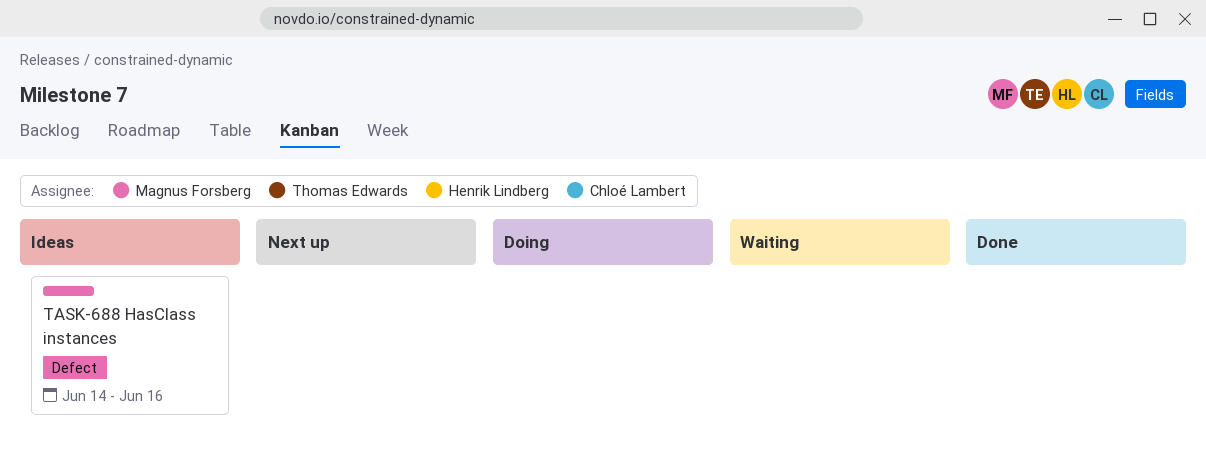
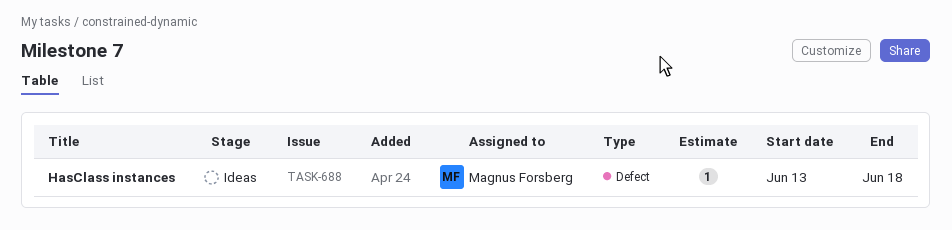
TASK-688, start: Jun 14 -> Jun 13
TASK-688, due: Jun 16 -> Jun 18

